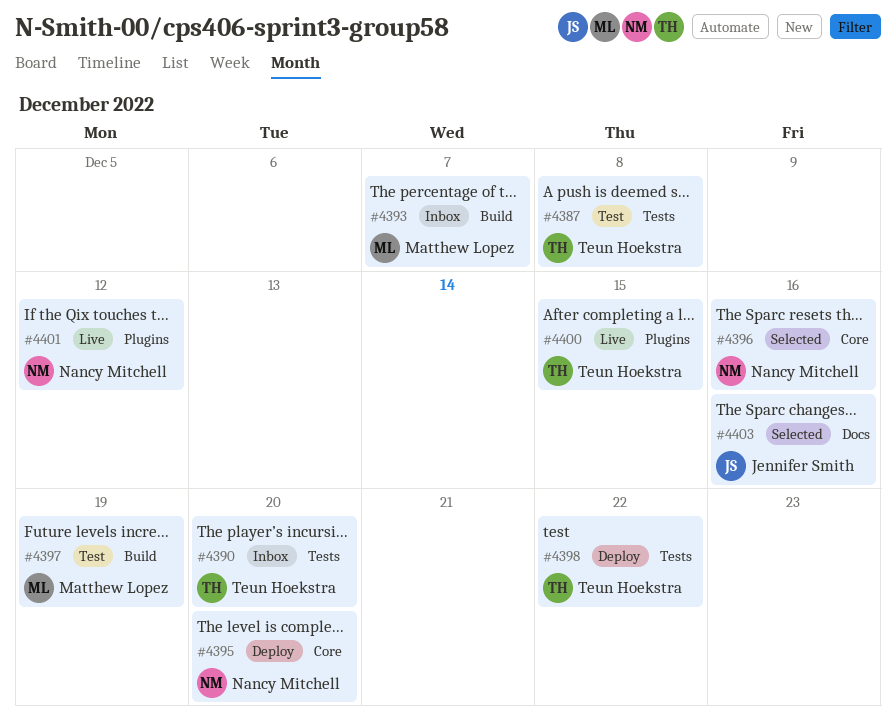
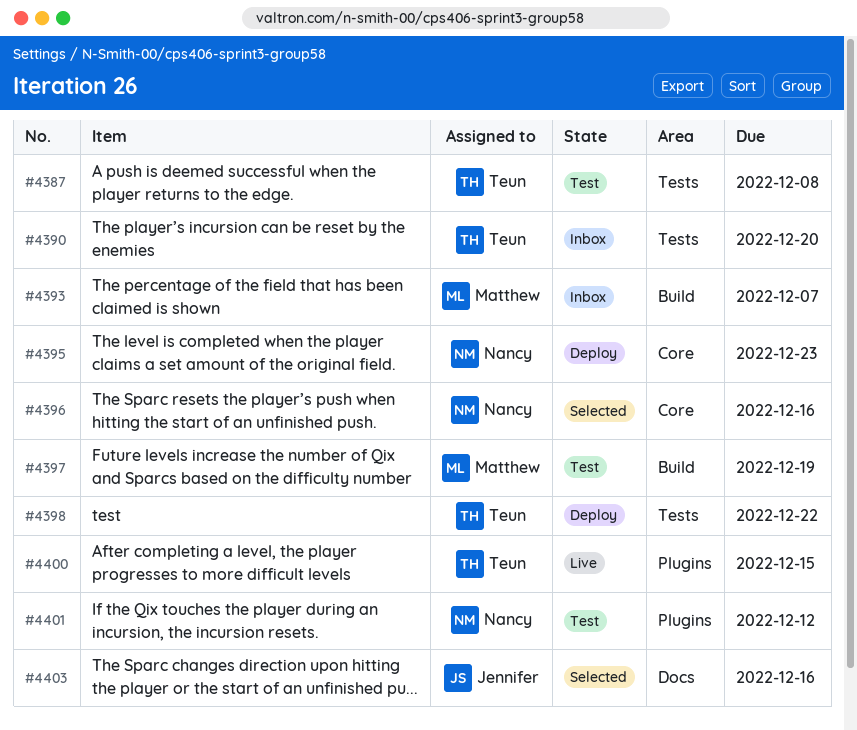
#4395, due: Dec 20 -> Dec 23
#4401, status: Live -> Test

